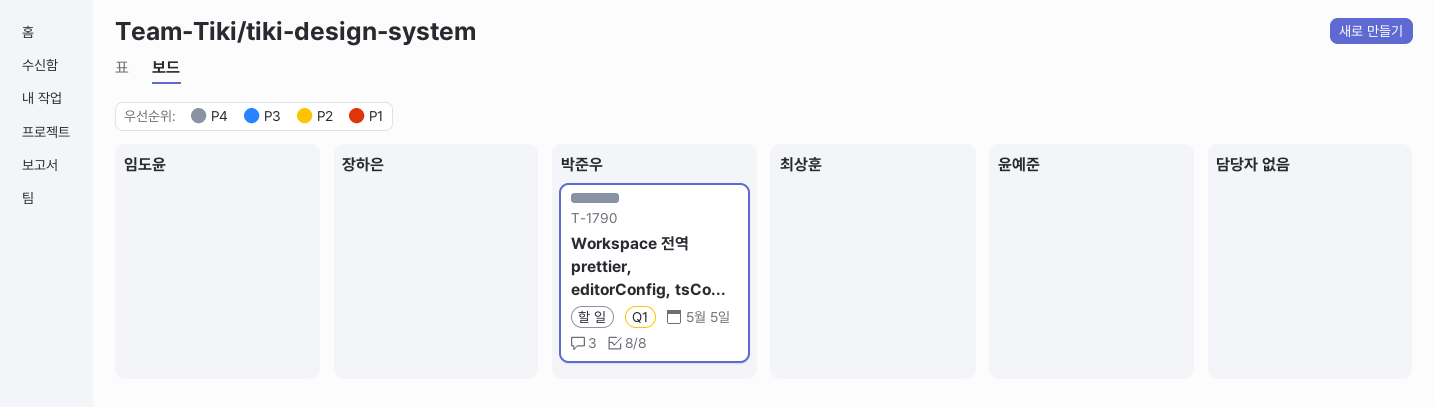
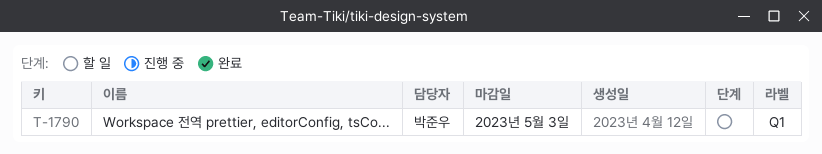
T-1790, due: May 5 -> May 3

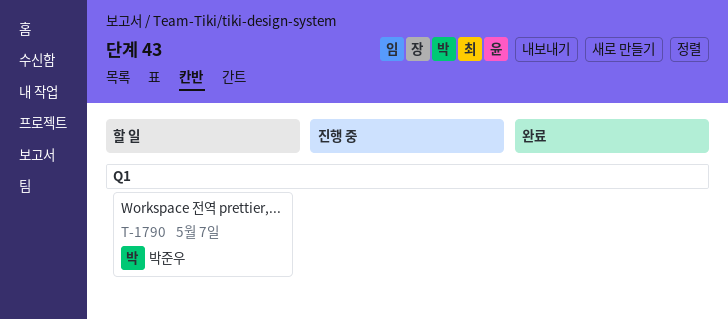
T-1790, due: May 3 -> May 7

